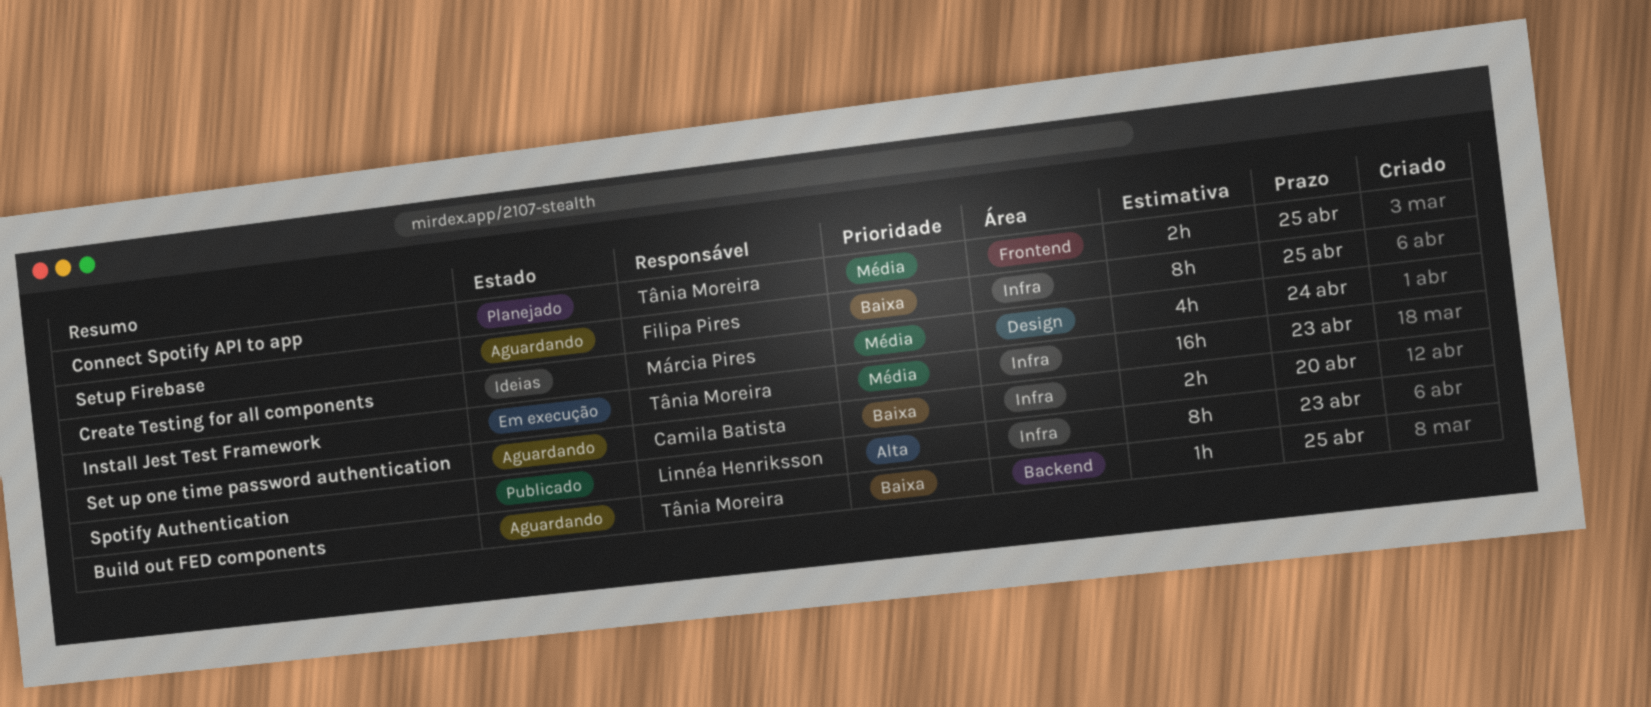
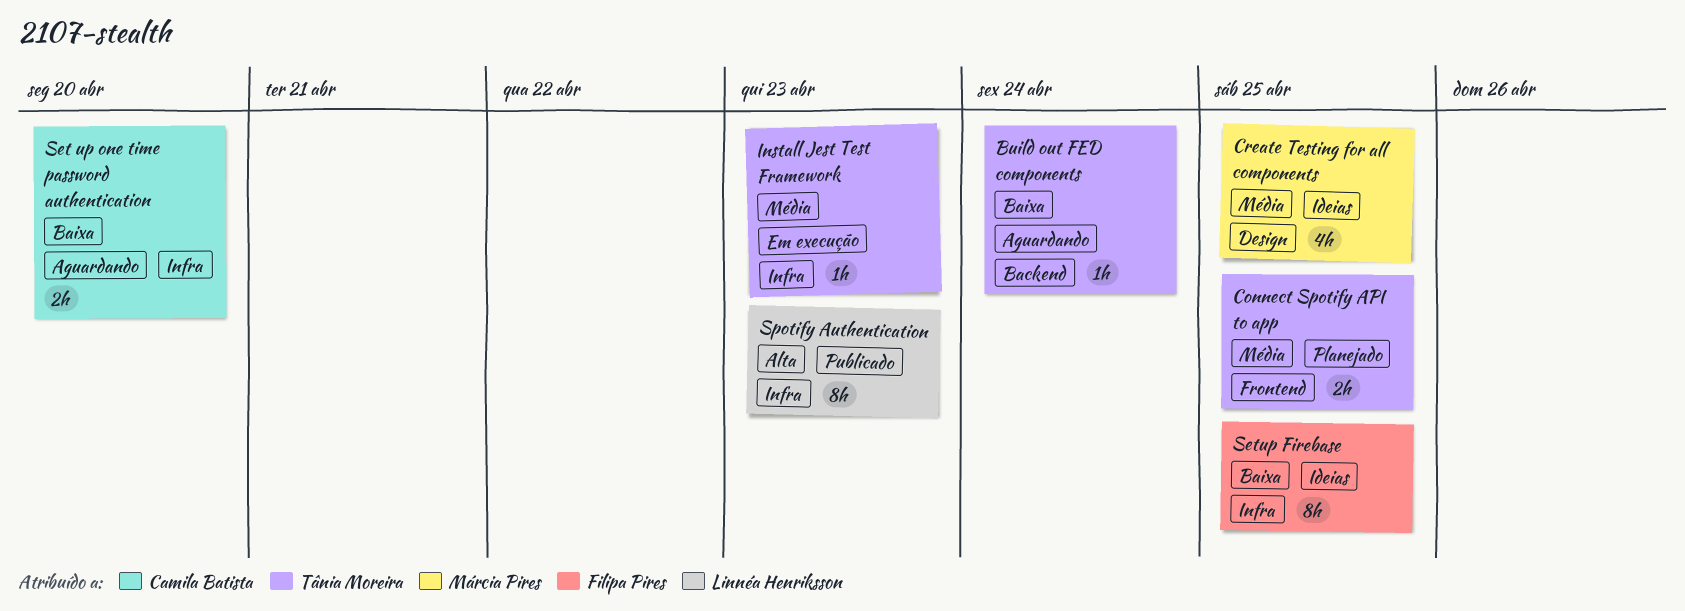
Build out FED components, due: Apr 25 -> Apr 24
Create Testing for all components, due: Apr 24 -> Apr 25
Install Jest Test Framework, estimate: 16h -> 1h
Setup Firebase, status: Aguardando -> Ideias

